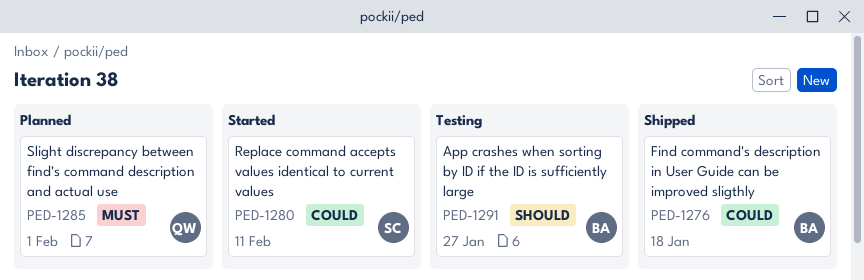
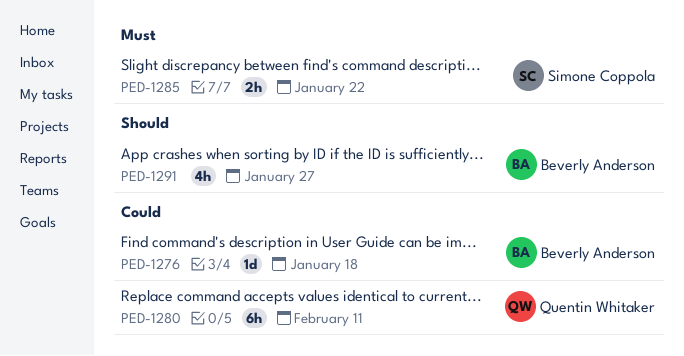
PED-1280, owner: Simone Coppola -> Quentin Whitaker
PED-1285, owner: Quentin Whitaker -> Simone Coppola
PED-1285, due: Feb 1 -> Jan 22

